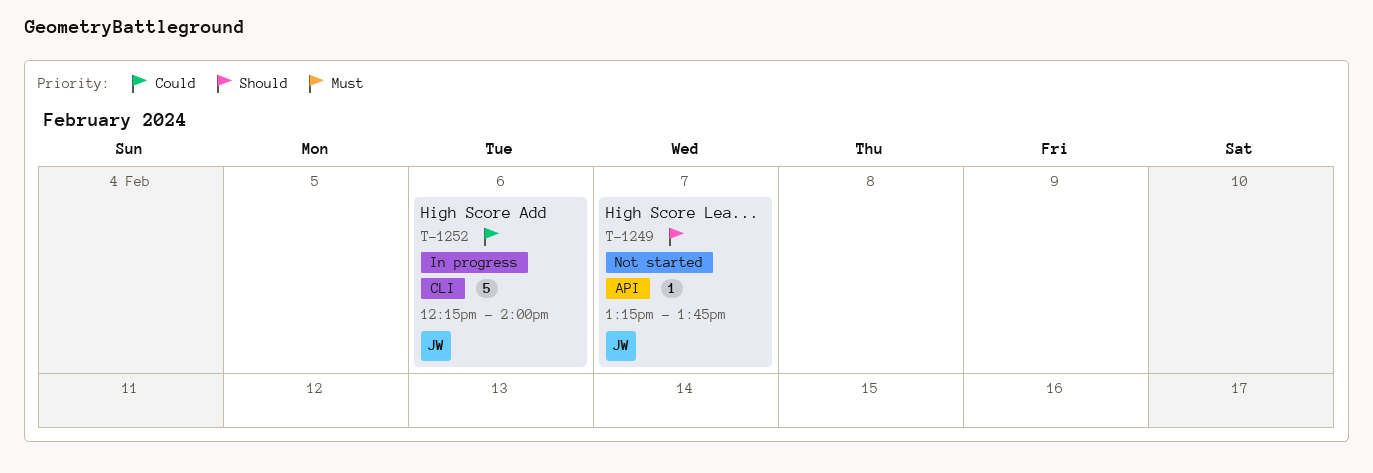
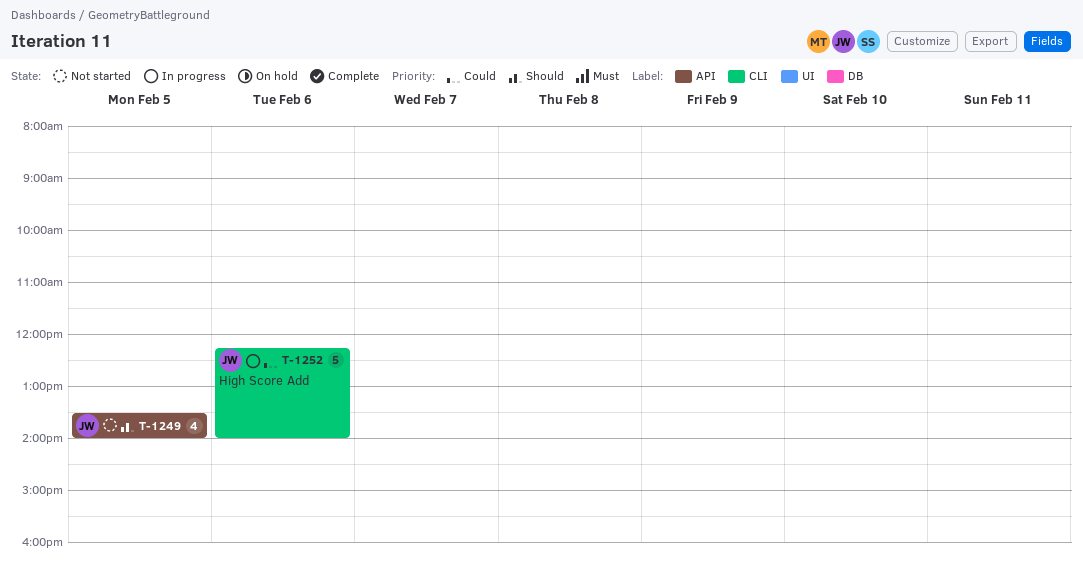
T-1249, estimate: 1 -> 4
T-1249, day: Feb 7 -> Feb 5
T-1249, begins: 13:15 -> 13:30
T-1249, ends: 13:45 -> 14:00

